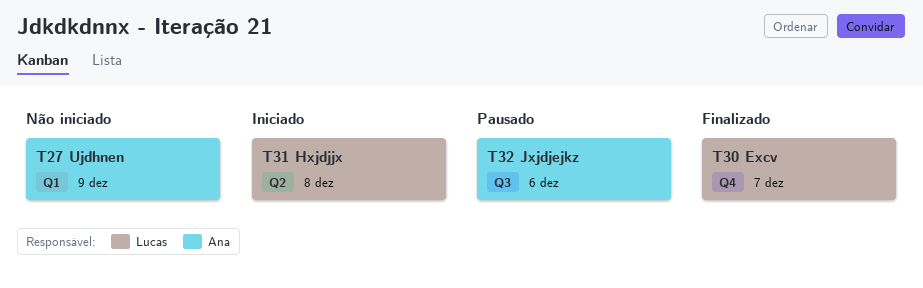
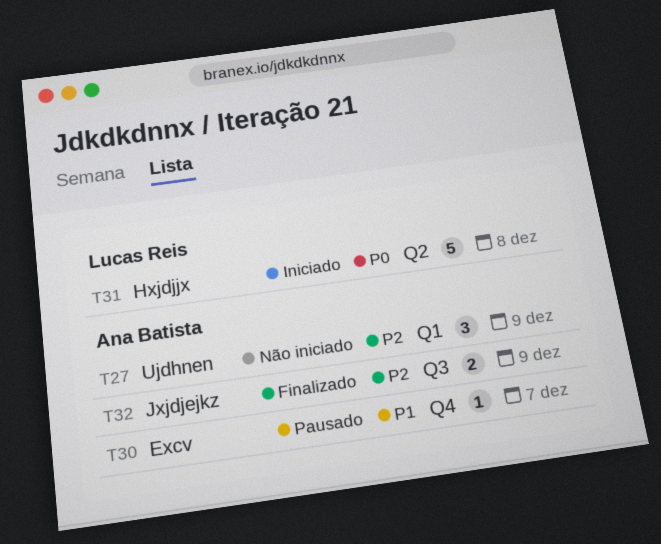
T30, status: Finalizado -> Pausado
T30, owner: Lucas Reis -> Ana Batista
T32, status: Pausado -> Finalizado
T32, due: Dec 6 -> Dec 9

